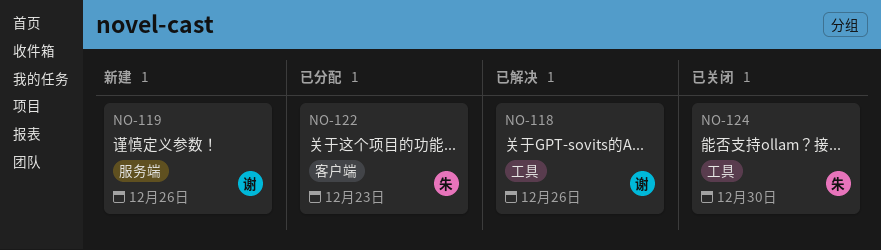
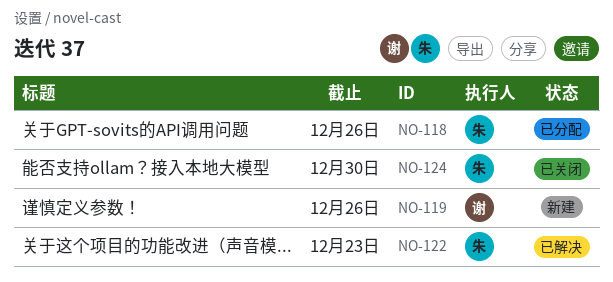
NO-118, status: 已解决 -> 已分配
NO-118, owner: 谢 -> 朱
NO-122, status: 已分配 -> 已解决

